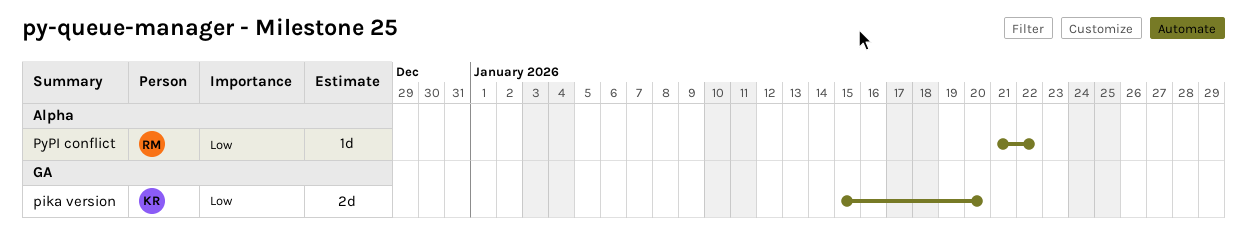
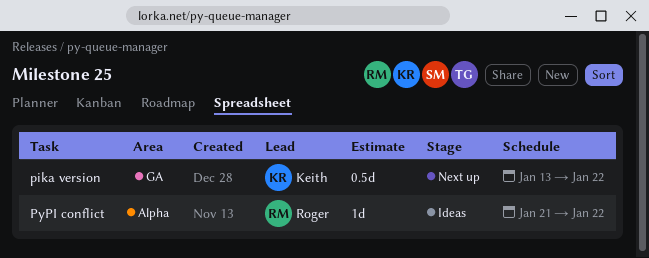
pika version, estimate: 2d -> 0.5d
pika version, start: Jan 15 -> Jan 13
pika version, due: Jan 20 -> Jan 22

